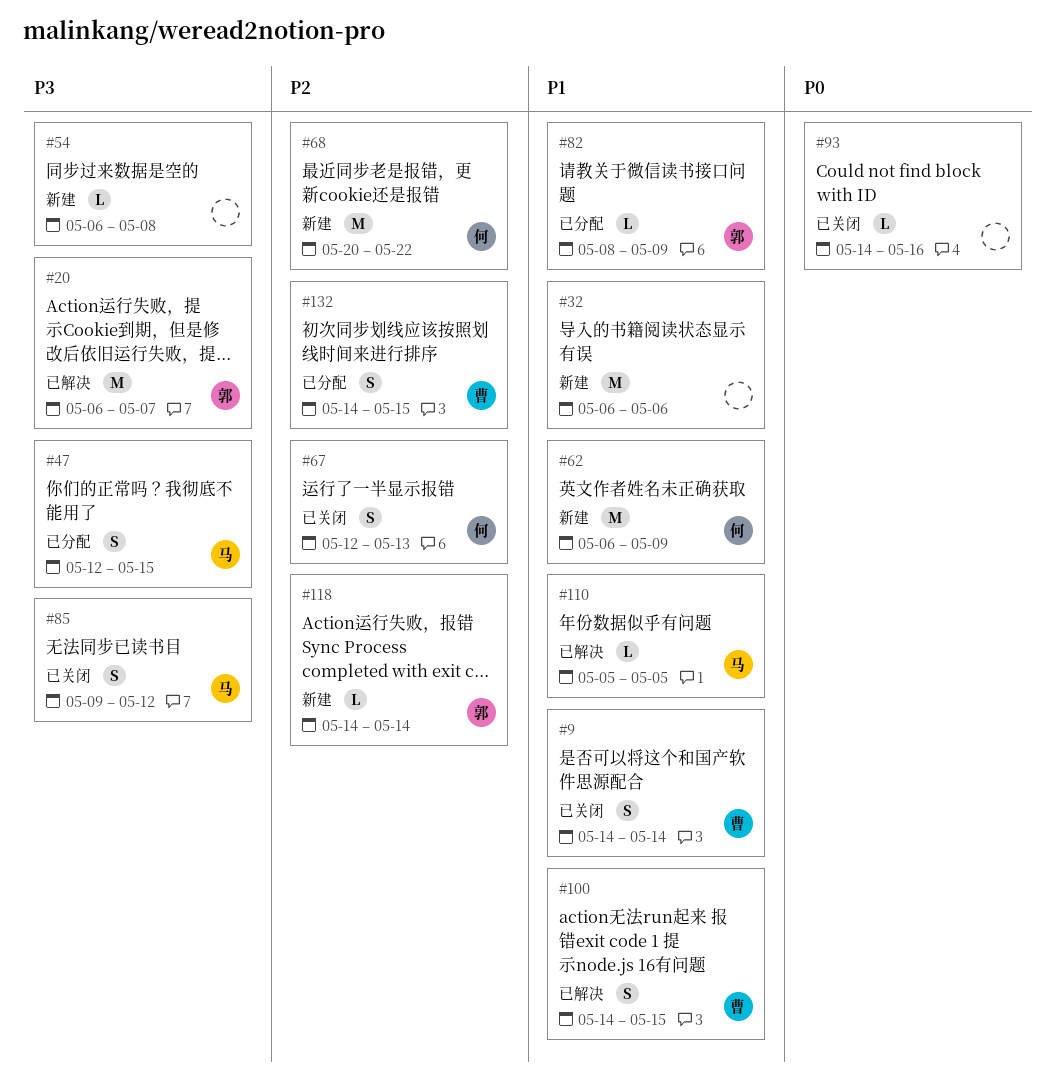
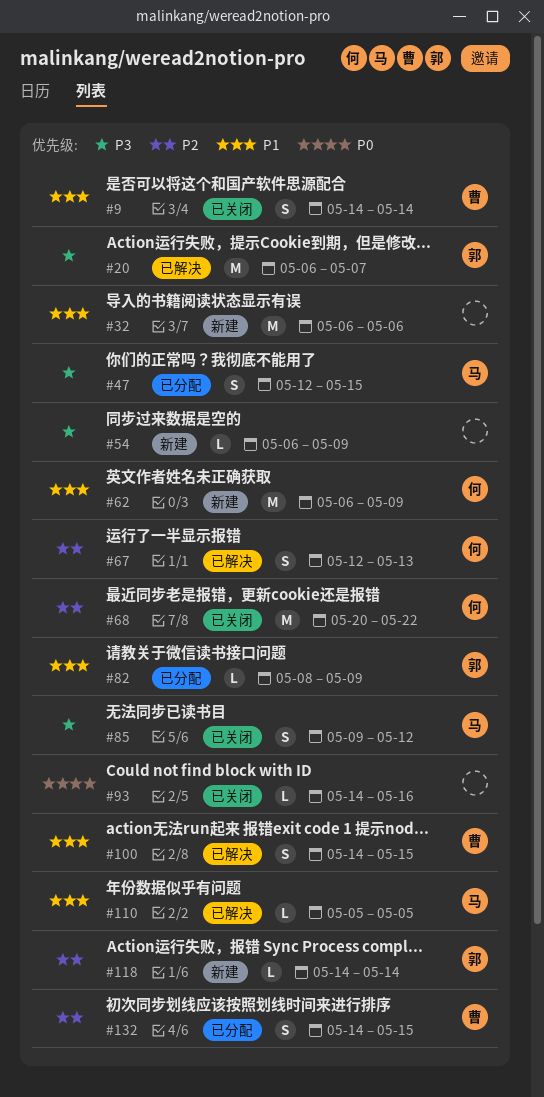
#54, due: May 8 -> May 9
#67, status: 已关闭 -> 已解决
#68, status: 新建 -> 已关闭

